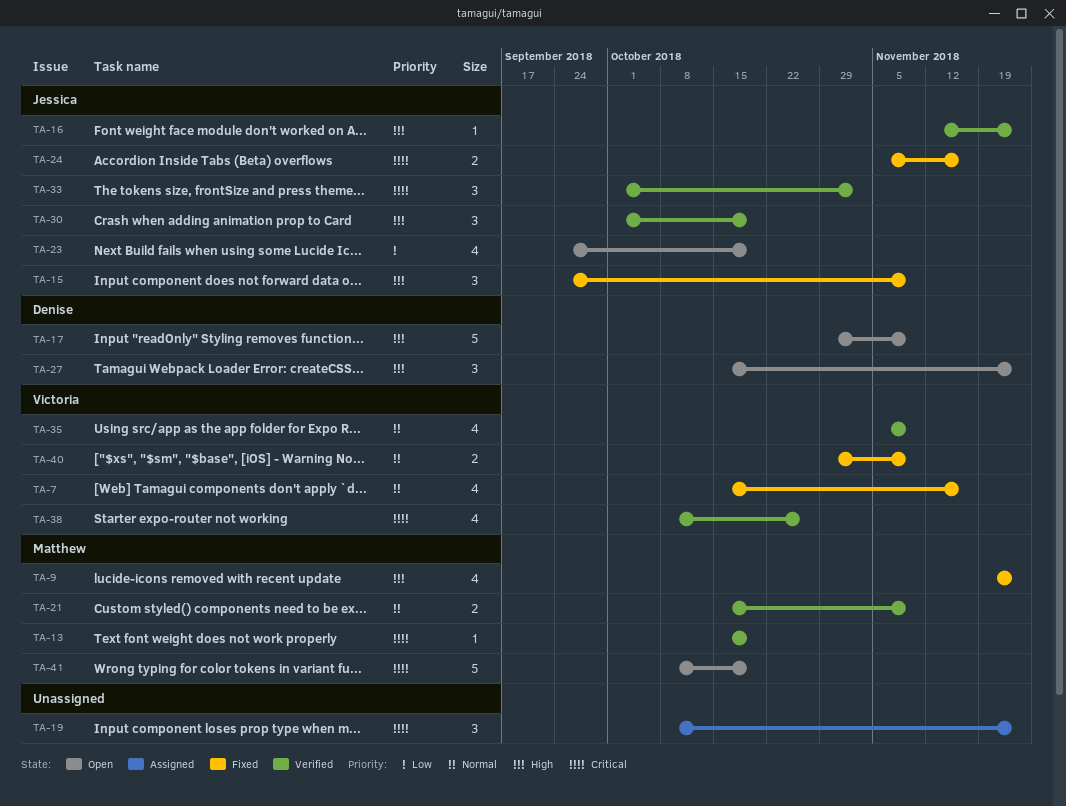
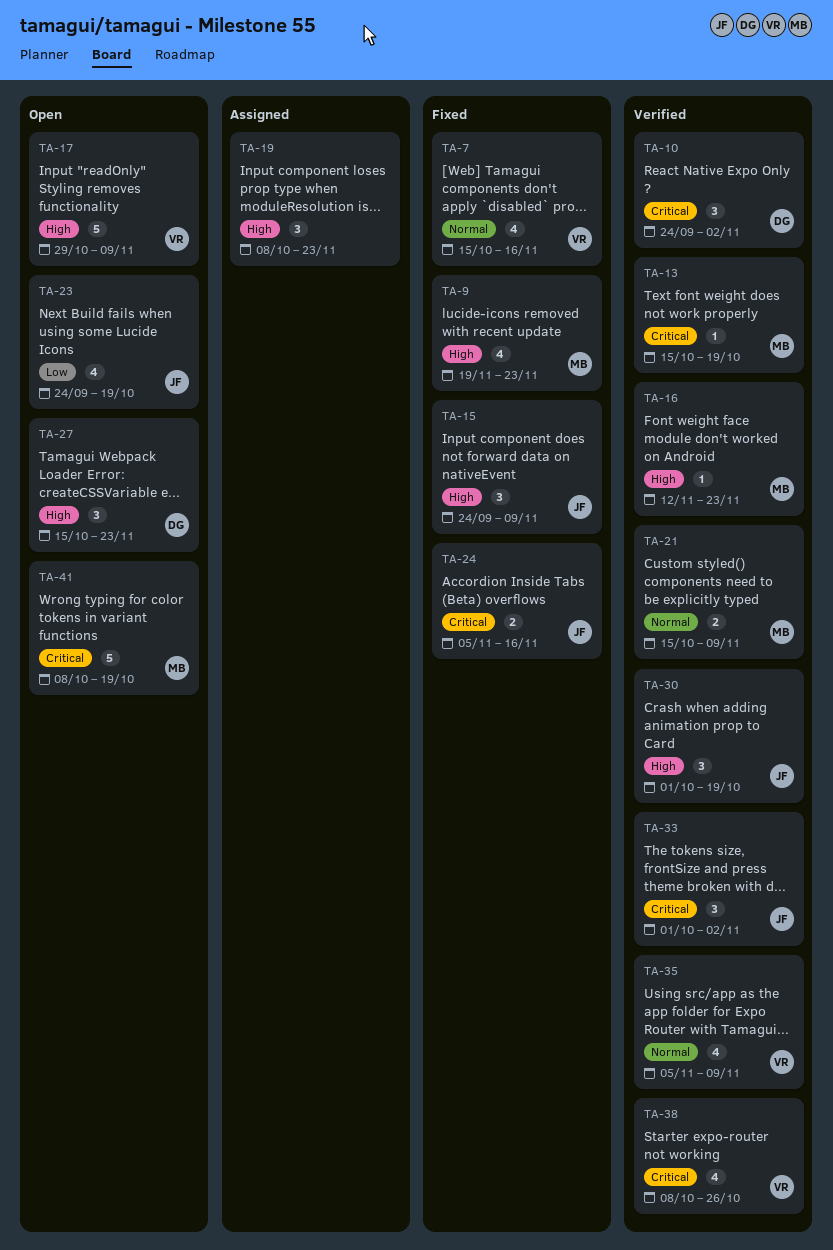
TA-10: none -> present
TA-16, owner: Jessica -> Matthew
TA-17, owner: Denise -> Victoria
TA-19, priority: Critical -> High
TA-40: present -> none

